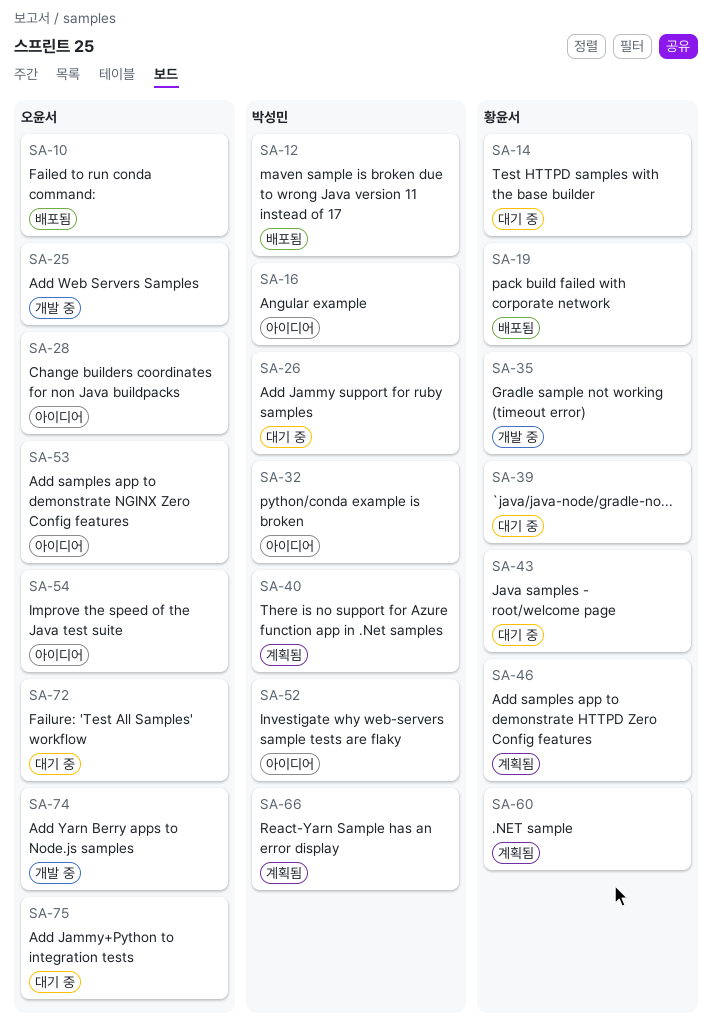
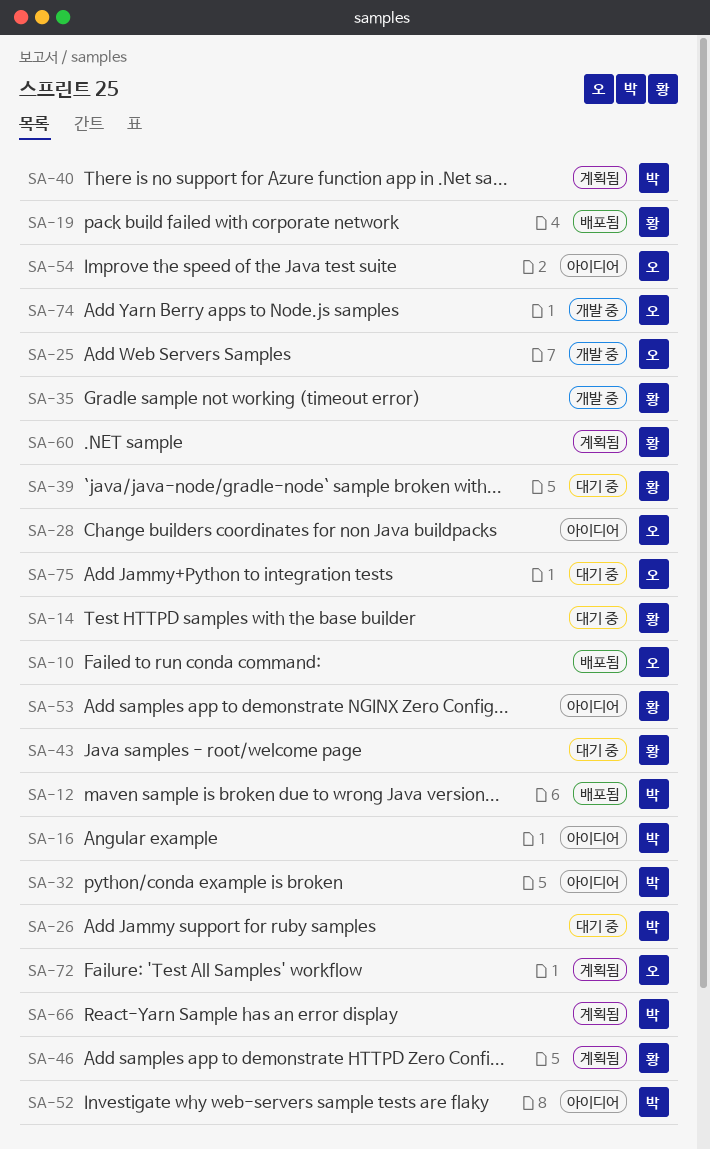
SA-53, owner: 오윤서 -> 황윤서
SA-72, status: 대기 중 -> 계획됨

